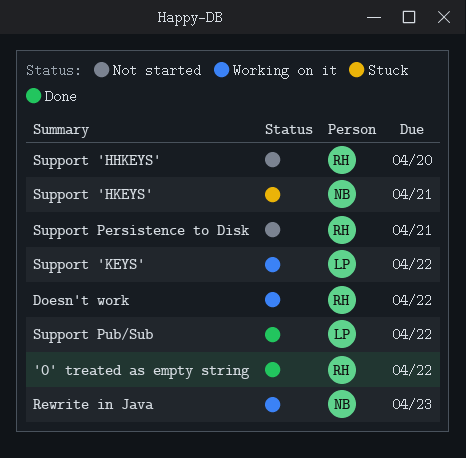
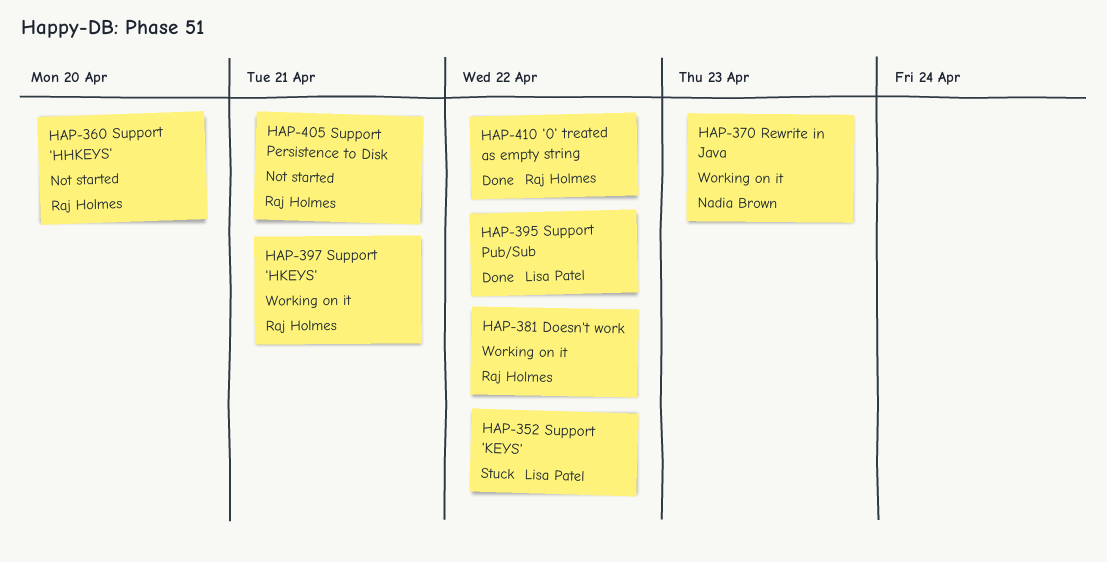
Support 'HKEYS', status: Stuck -> Working on it
Support 'HKEYS', owner: Nadia Brown -> Raj Holmes
Support 'KEYS', status: Working on it -> Stuck

